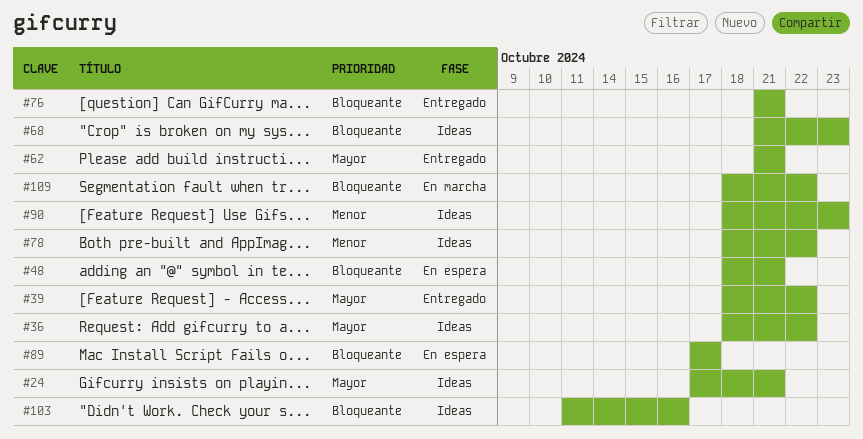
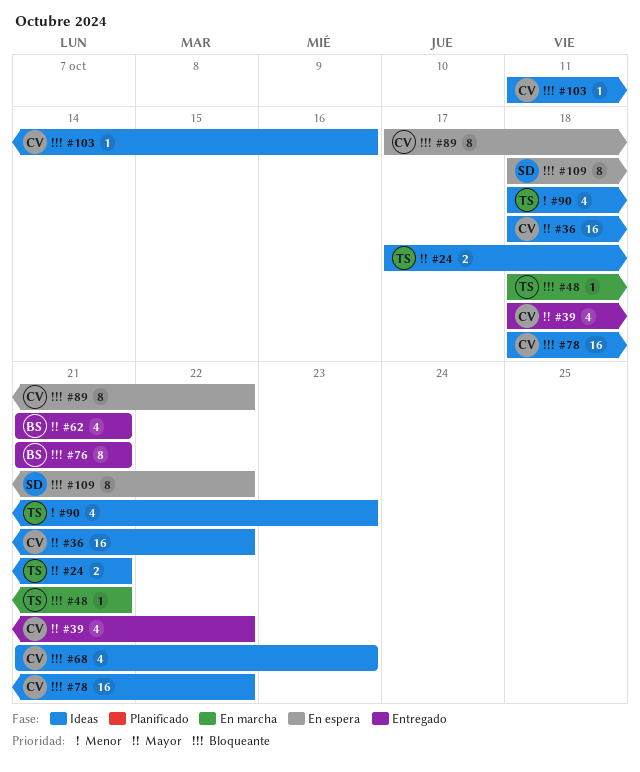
#48, status: En espera -> En marcha
#78, priority: Menor -> Bloqueante
#89, due: Oct 17 -> Oct 22
#109, status: En marcha -> En espera

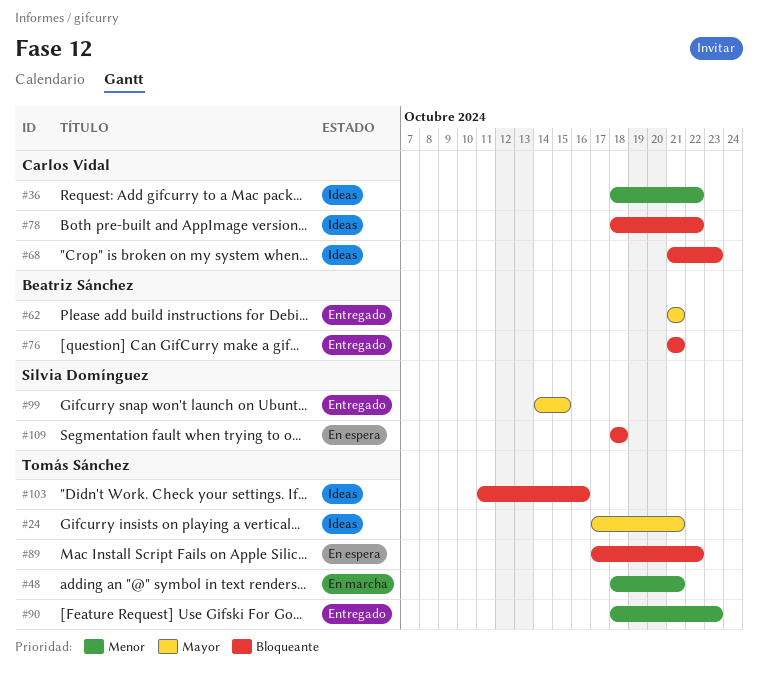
#36, priority: Mayor -> Menor
#39: present -> none
#48, priority: Bloqueante -> Menor
#89, owner: Carlos Vidal -> Tomás Sánchez
#90, status: Ideas -> Entregado
#99: none -> present
#103, owner: Carlos Vidal -> Tomás Sánchez
#109, due: Oct 22 -> Oct 18

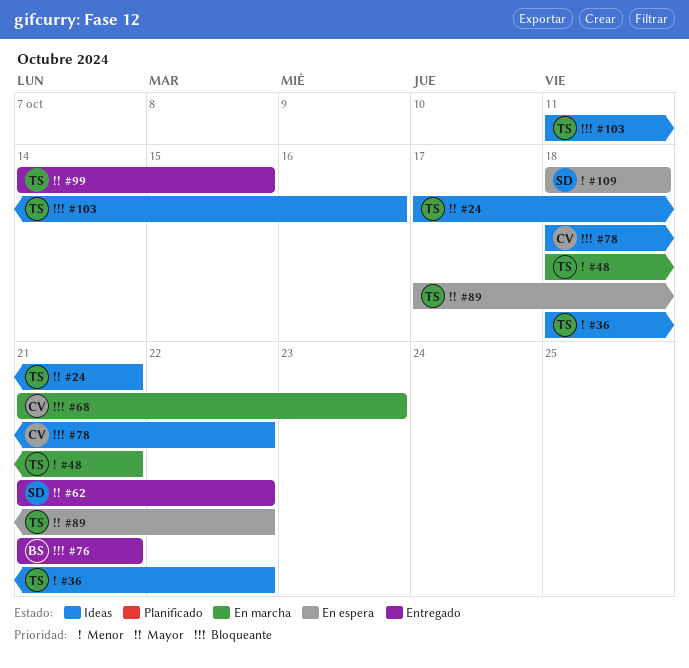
#36, owner: Carlos Vidal -> Tomás Sánchez
#62, owner: Beatriz Sánchez -> Silvia Domínguez
#62, due: Oct 21 -> Oct 22
#68, status: Ideas -> En marcha
#89, priority: Bloqueante -> Mayor
#90: present -> none
#99, owner: Silvia Domínguez -> Tomás Sánchez
#109, priority: Bloqueante -> Menor

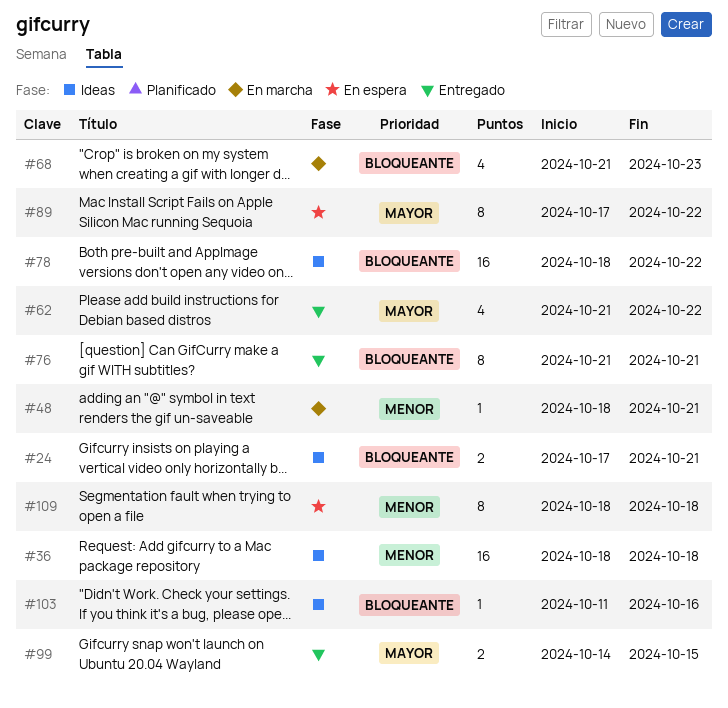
#24, priority: Mayor -> Bloqueante
#36, due: Oct 22 -> Oct 18

